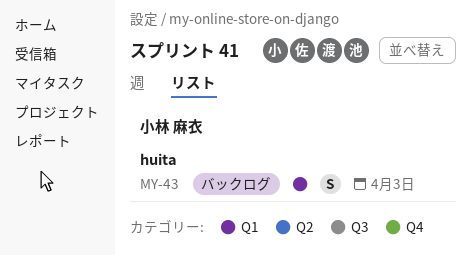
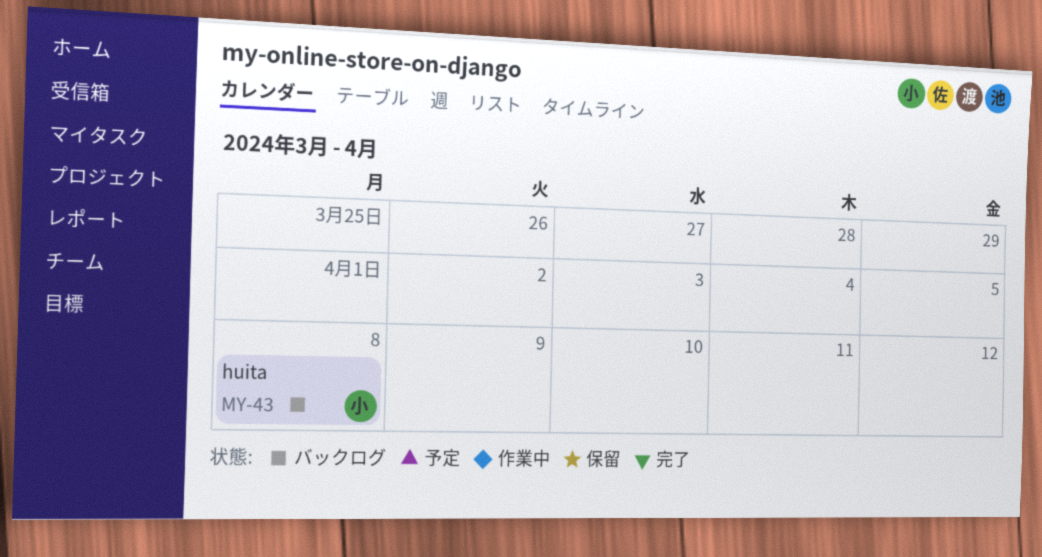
MY-43, due: Apr 3 -> Apr 8

